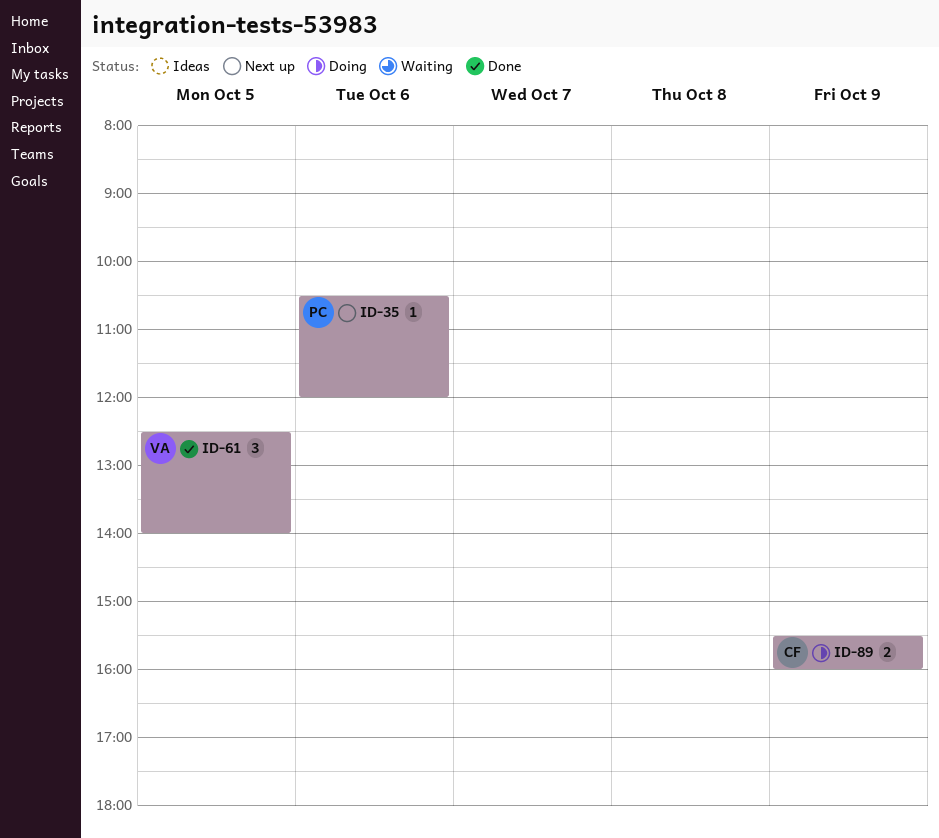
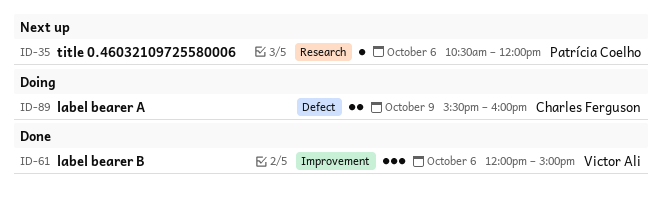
ID-61, day: Oct 5 -> Oct 6
ID-61, begins: 12:30 -> 12:00
ID-61, ends: 14:00 -> 15:00

